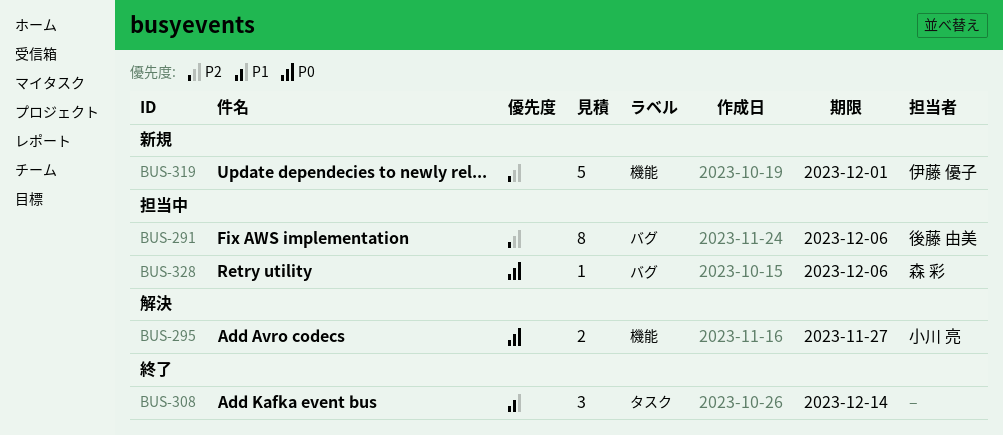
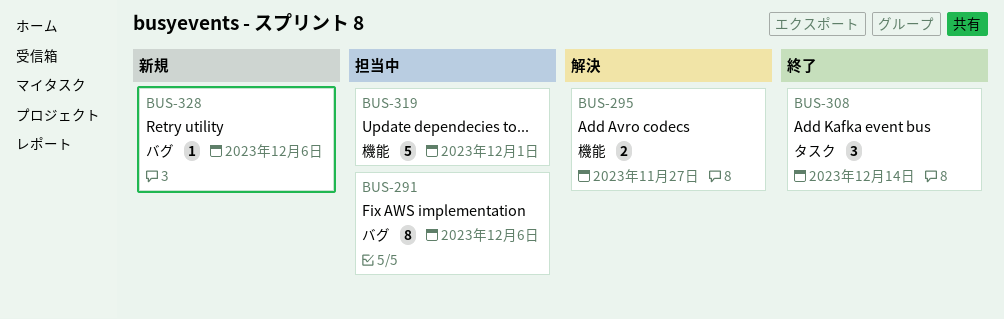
BUS-319, status: 新規 -> 担当中
BUS-328, status: 担当中 -> 新規

